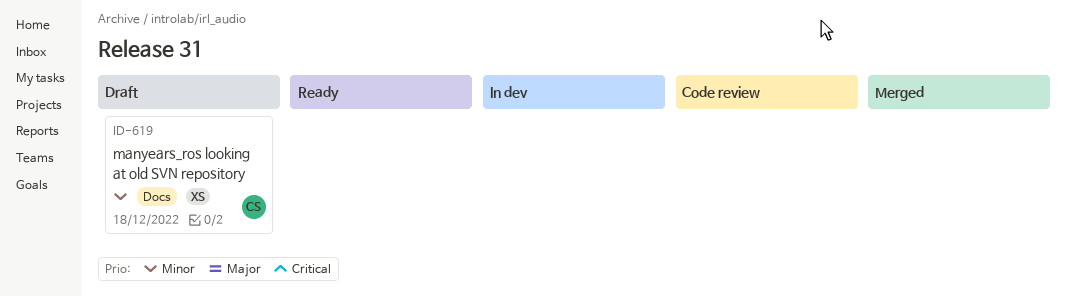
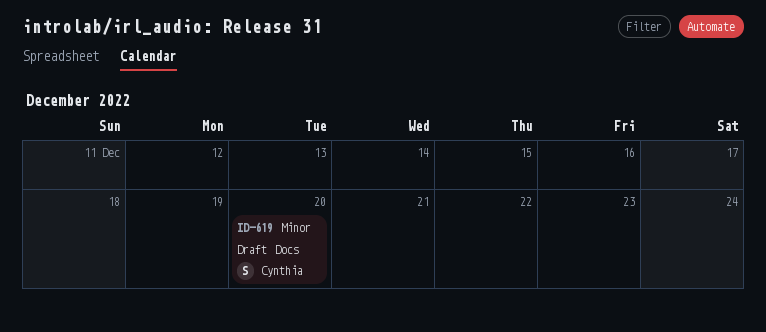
ID-619, estimate: XS -> S
ID-619, due: Dec 18 -> Dec 20

